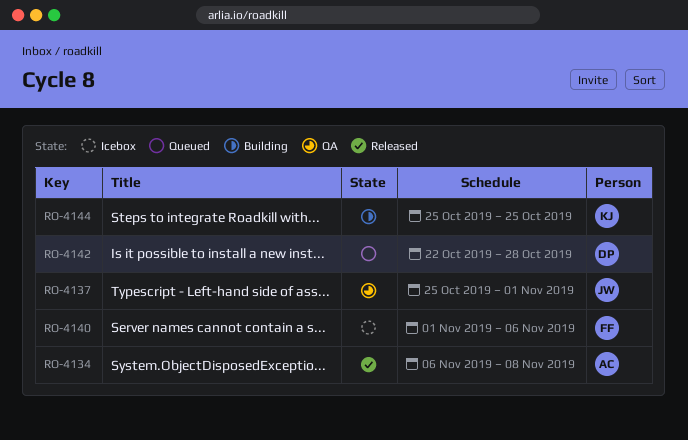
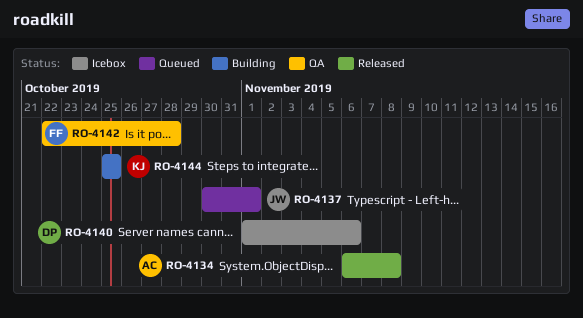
RO-4137, status: QA -> Queued
RO-4137, start: Oct 25 -> Oct 30
RO-4140, owner: FF -> DP
RO-4142, status: Queued -> QA
RO-4142, owner: DP -> FF

